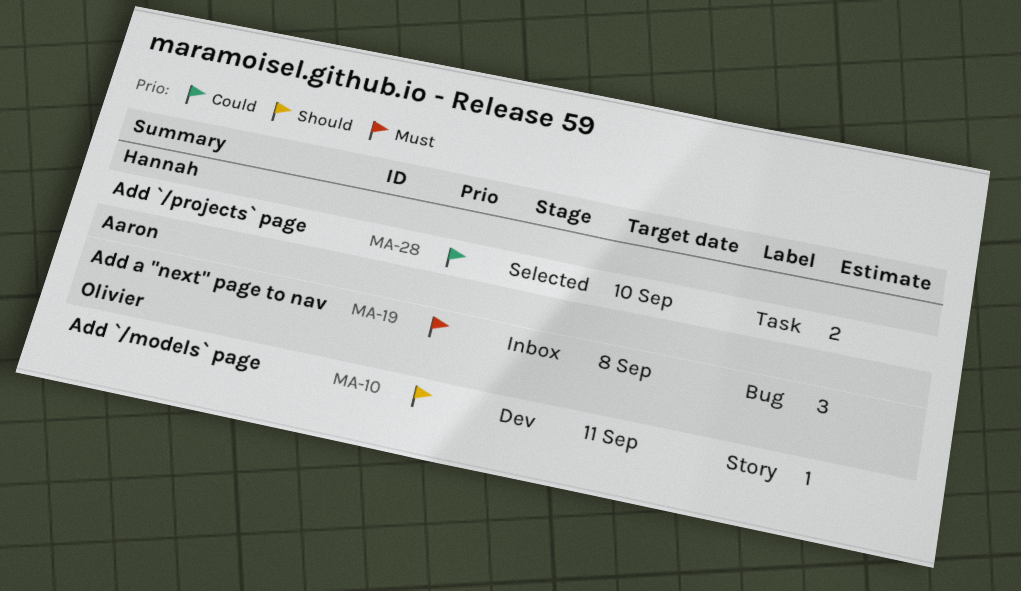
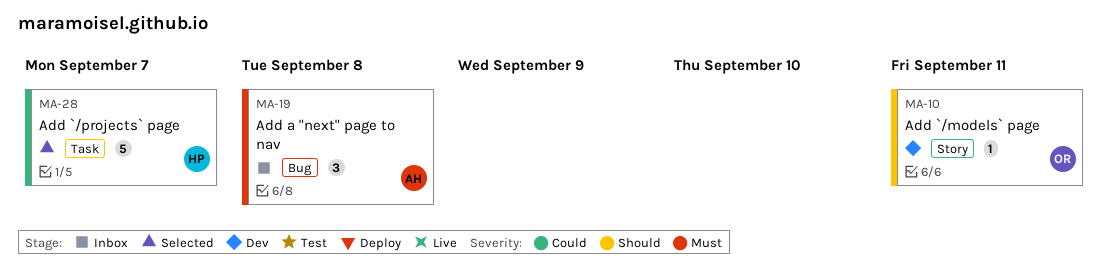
MA-28, estimate: 2 -> 5
MA-28, due: Sep 10 -> Sep 7

